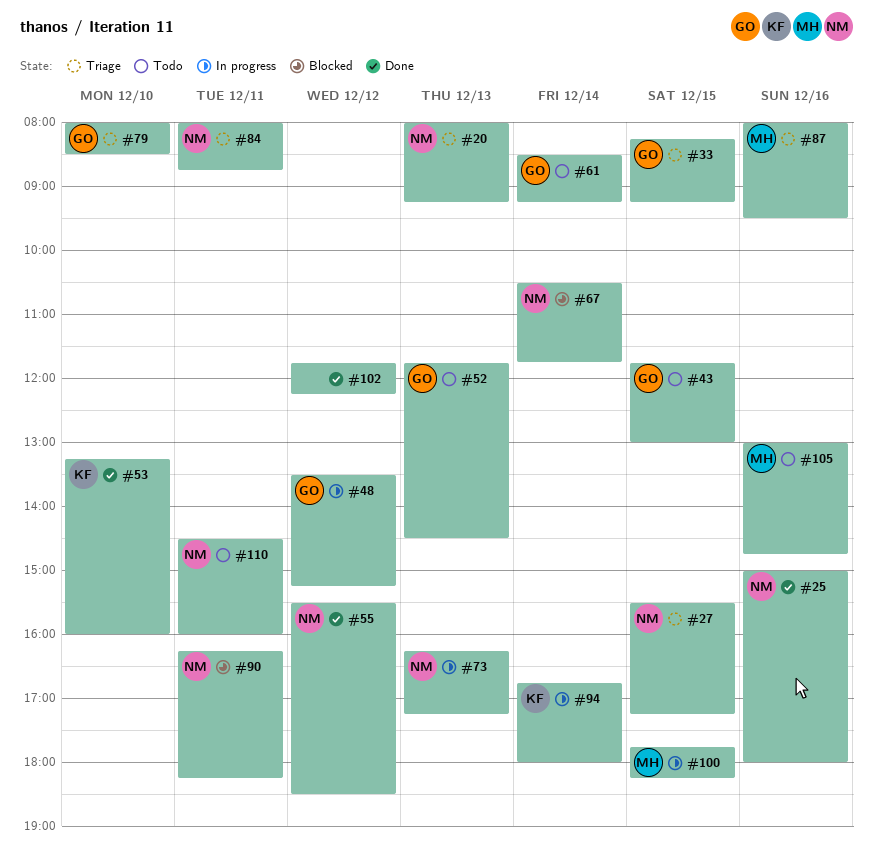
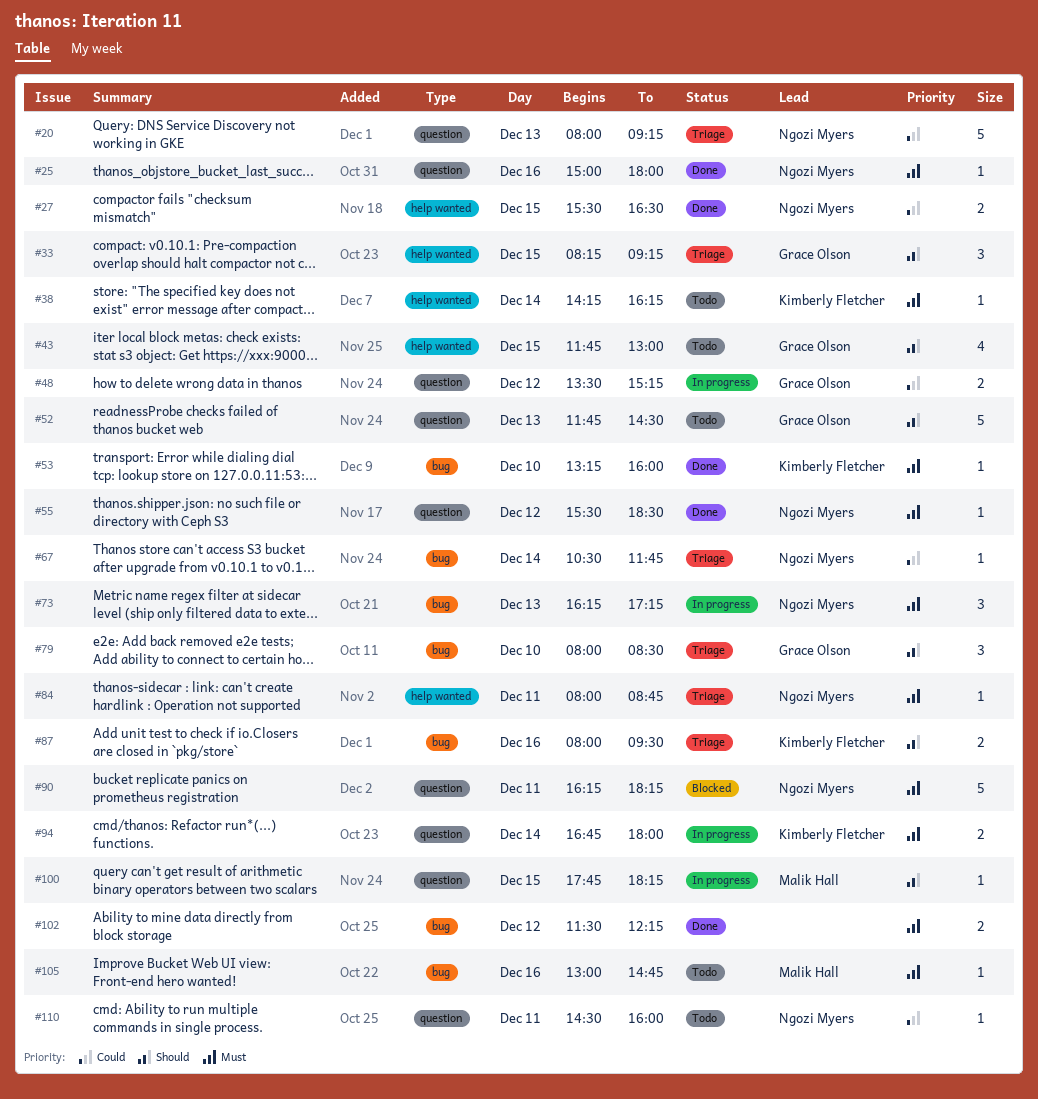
#27, status: Triage -> Done
#27, ends: 17:15 -> 16:30
#38: none -> present
#61: present -> none
#67, status: Blocked -> Triage
#87, owner: Malik Hall -> Kimberly Fletcher
#102, begins: 11:45 -> 11:30

